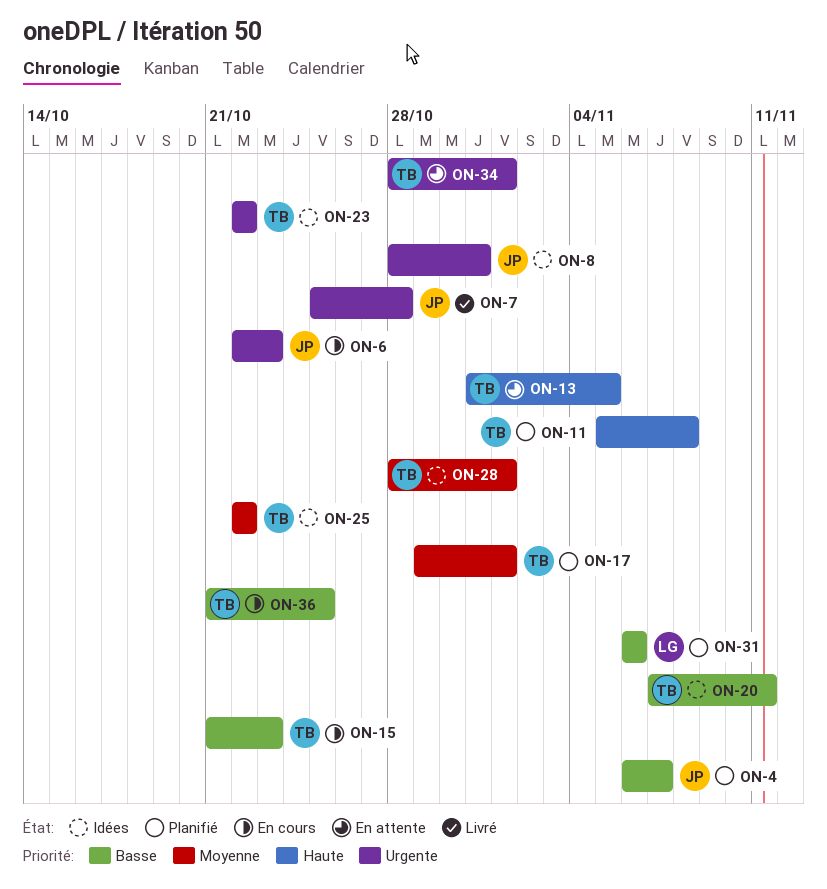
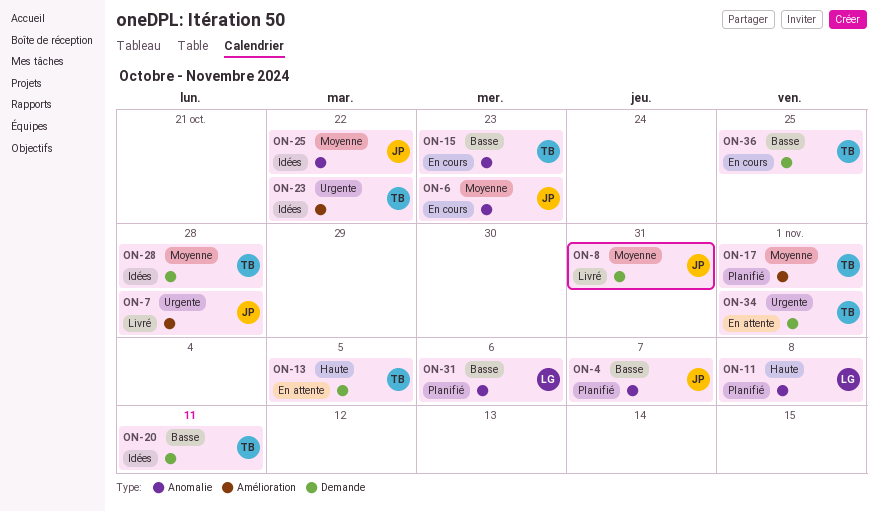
ON-6, priority: Urgente -> Moyenne
ON-8, status: Idées -> Livré
ON-8, priority: Urgente -> Moyenne
ON-11, owner: TB -> LG
ON-25, owner: TB -> JP
ON-28, due: Nov 1 -> Oct 28

